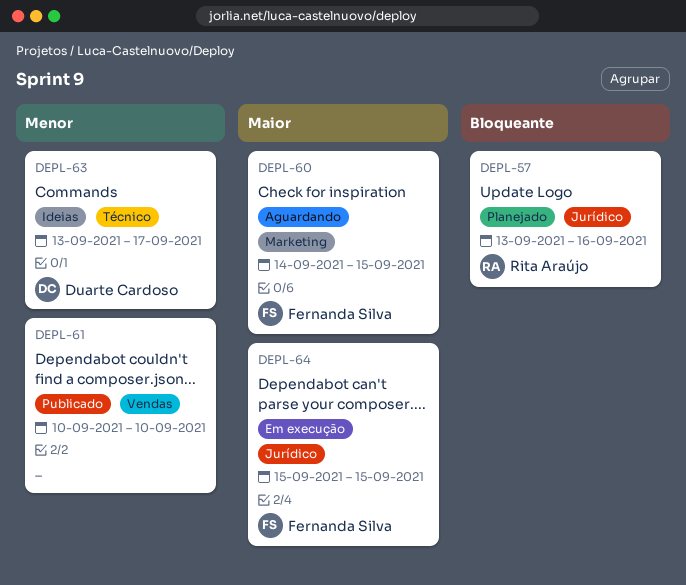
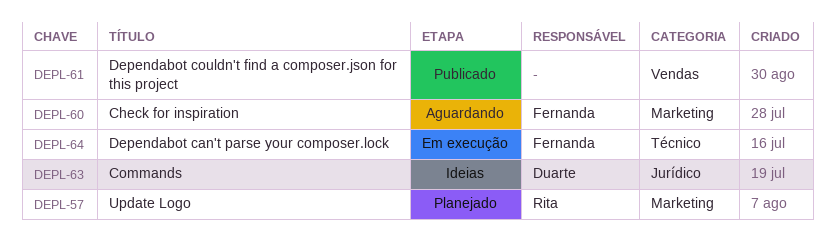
DEPL-57, label: Jurídico -> Marketing
DEPL-63, label: Técnico -> Jurídico
DEPL-64, label: Jurídico -> Técnico

